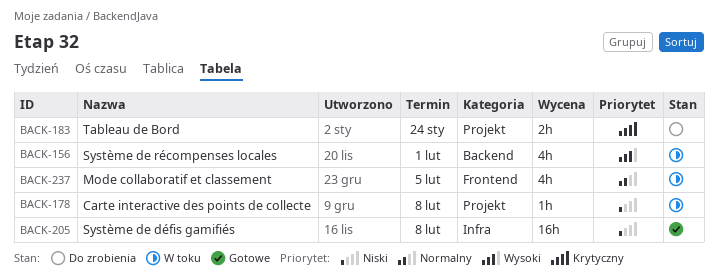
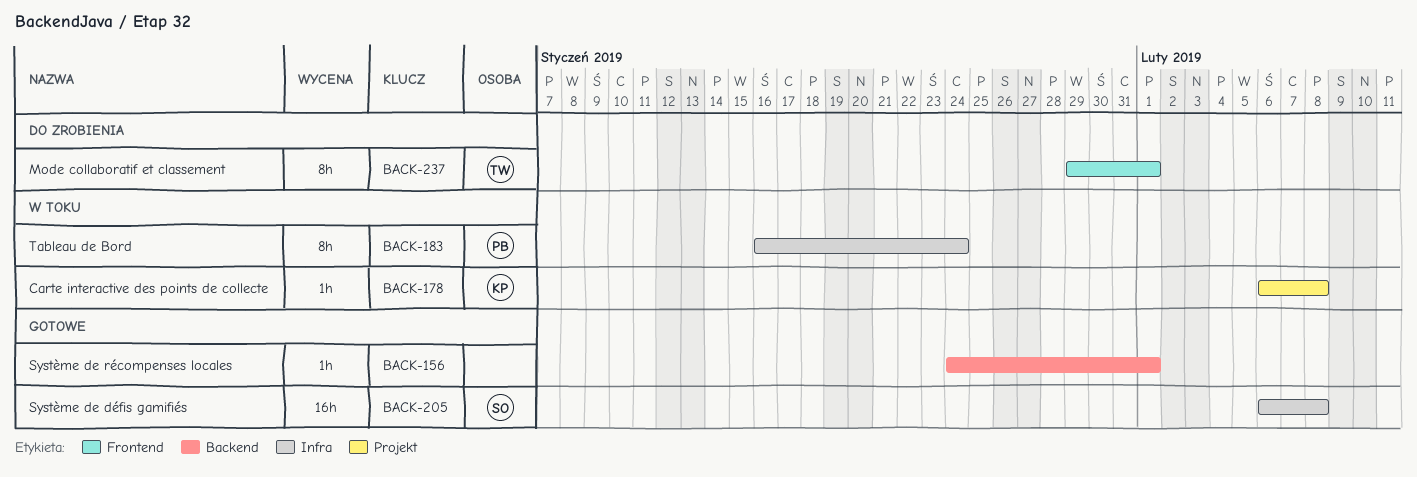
BACK-156, status: W toku -> Gotowe
BACK-156, estimate: 4h -> 1h
BACK-183, status: Do zrobienia -> W toku
BACK-183, label: Projekt -> Infra
BACK-183, estimate: 2h -> 8h
BACK-237, status: W toku -> Do zrobienia
BACK-237, estimate: 4h -> 8h
BACK-237, due: Feb 5 -> Feb 1

